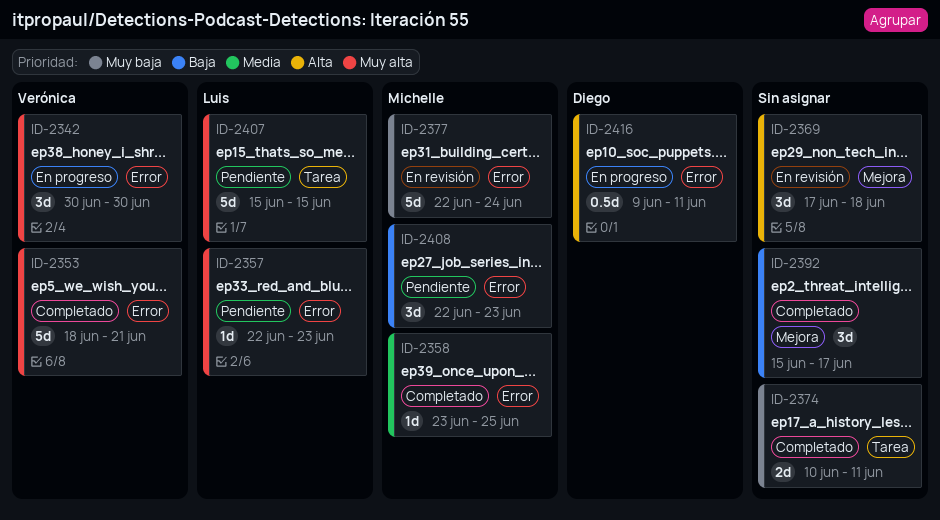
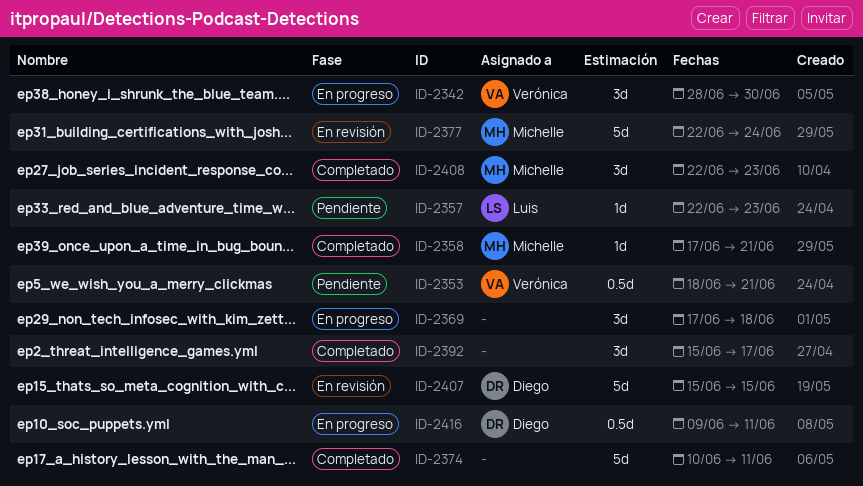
ID-2342, start: Jun 30 -> Jun 28
ID-2353, status: Completado -> Pendiente
ID-2353, estimate: 5d -> 0.5d
ID-2358, start: Jun 23 -> Jun 17
ID-2358, due: Jun 25 -> Jun 21
ID-2369, status: En revisión -> En progreso
ID-2374, estimate: 2d -> 5d
ID-2407, status: Pendiente -> En revisión
ID-2407, owner: Luis -> Diego
ID-2408, status: Pendiente -> Completado

